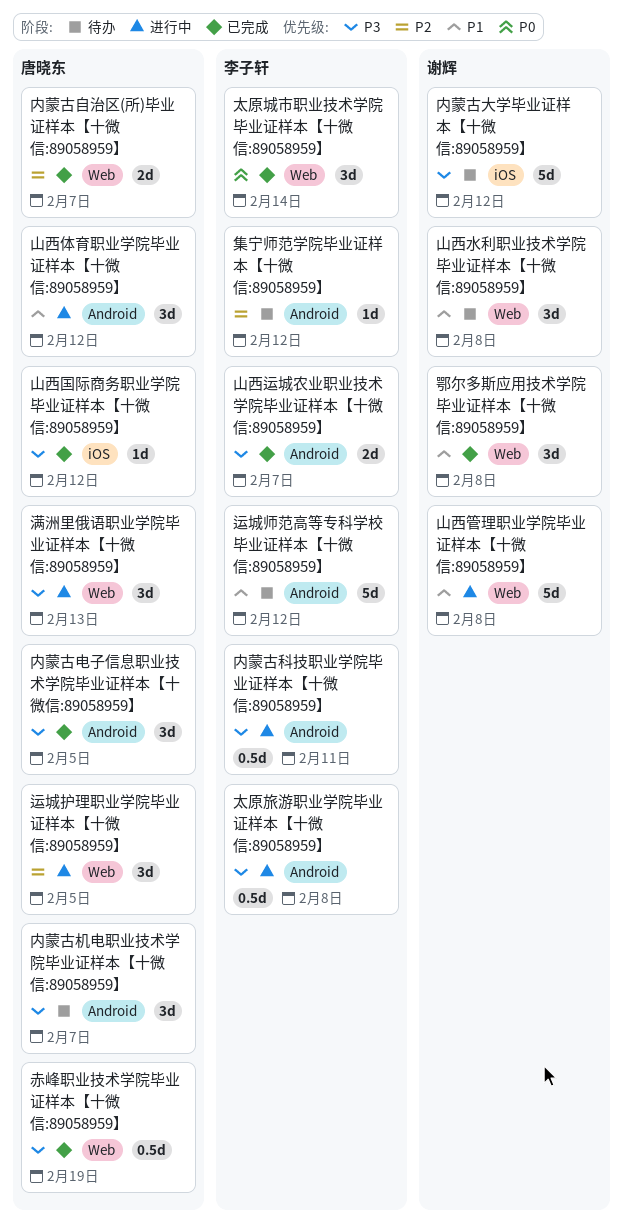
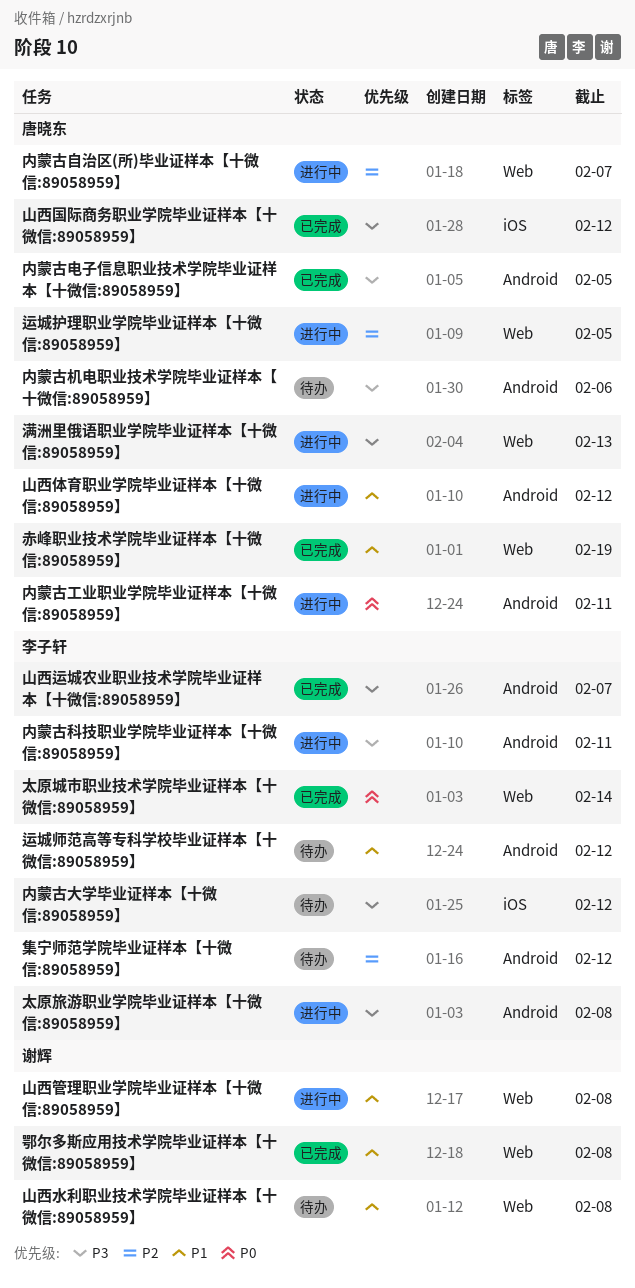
内蒙古大学毕业证样本【十微信:89058959】, owner: 谢辉 -> 李子轩
内蒙古工业职业学院毕业证样本【十微信:89058959】: none -> present
内蒙古机电职业技术学院毕业证样本【十微信:89058959】, due: Feb 7 -> Feb 6
内蒙古自治区(所)毕业证样本【十微信:89058959】, status: 已完成 -> 进行中
赤峰职业技术学院毕业证样本【十微信:89058959】, priority: P3 -> P1

